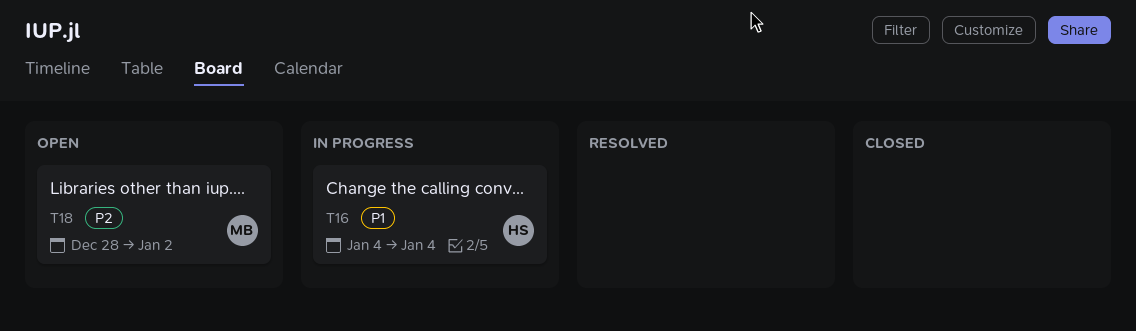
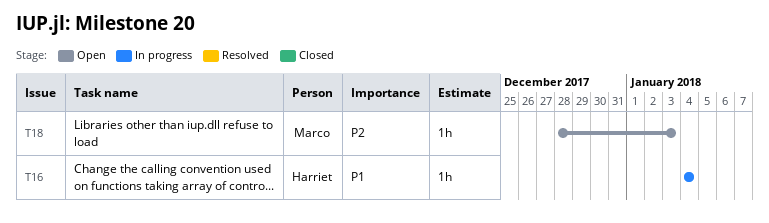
T18, due: Jan 2 -> Jan 3

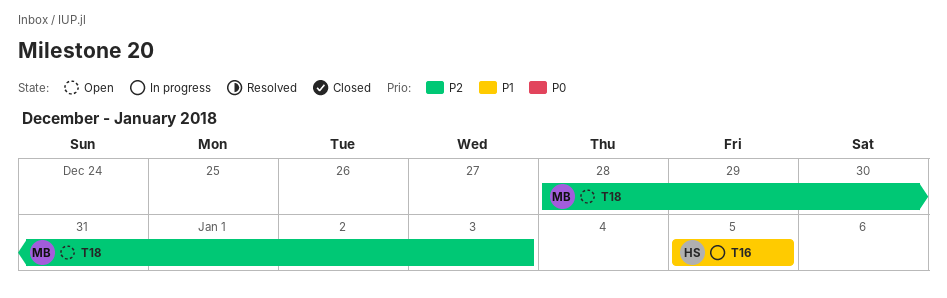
T16, start: Jan 4 -> Jan 5
T16, due: Jan 4 -> Jan 5

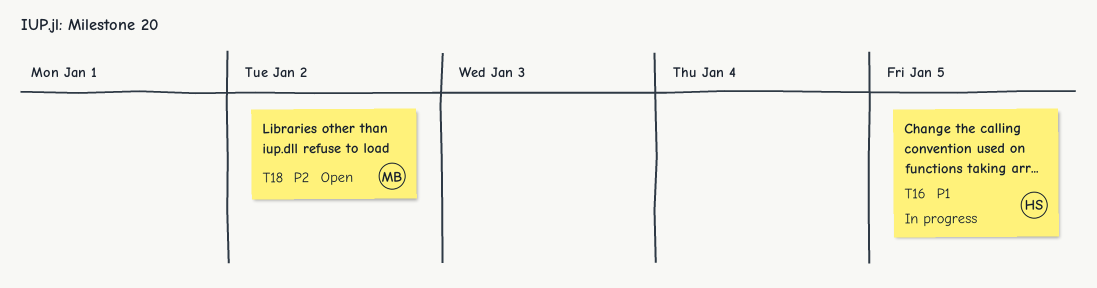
T18, due: Jan 3 -> Jan 2

